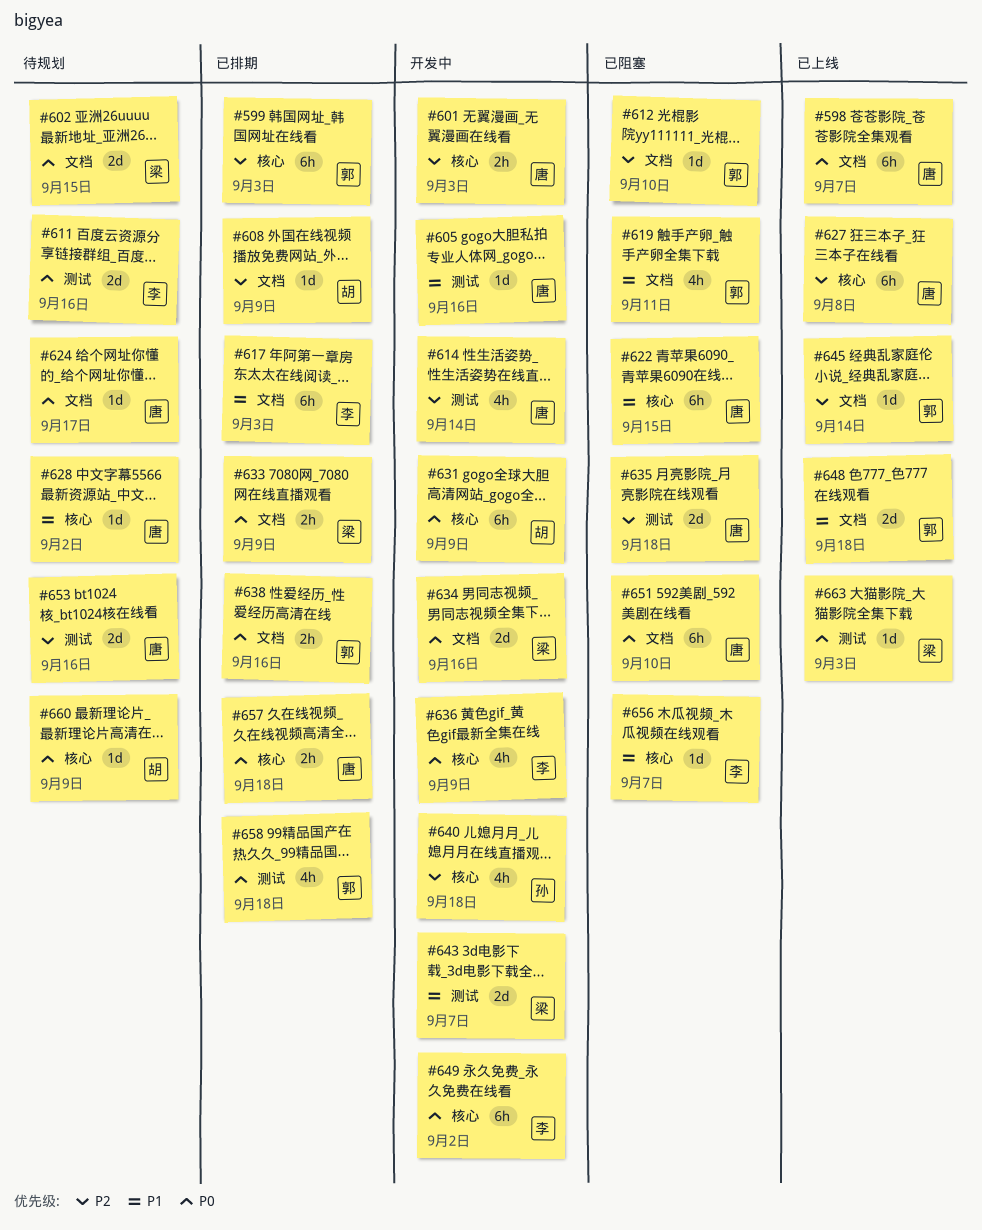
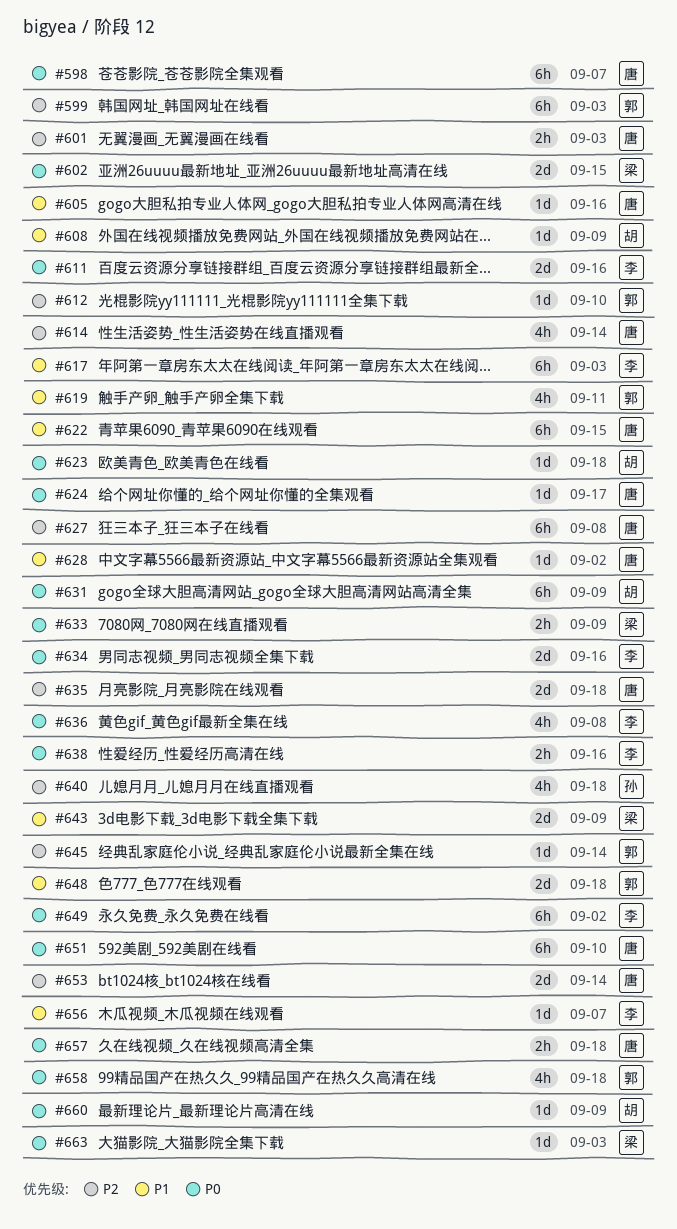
#608, priority: P2 -> P1
#623: none -> present
#634, owner: 梁 -> 李
#636, due: Sep 9 -> Sep 8
#638, owner: 郭 -> 李
#643, due: Sep 7 -> Sep 9
#653, due: Sep 16 -> Sep 14

